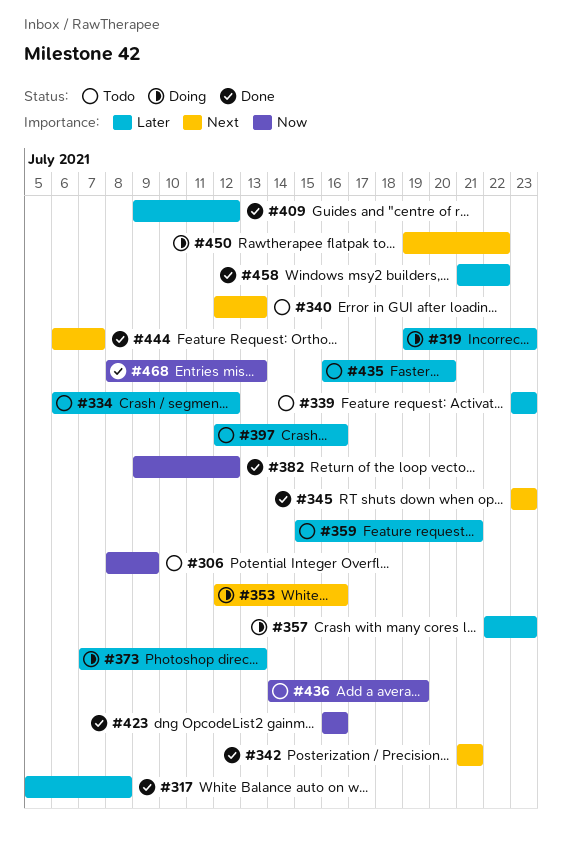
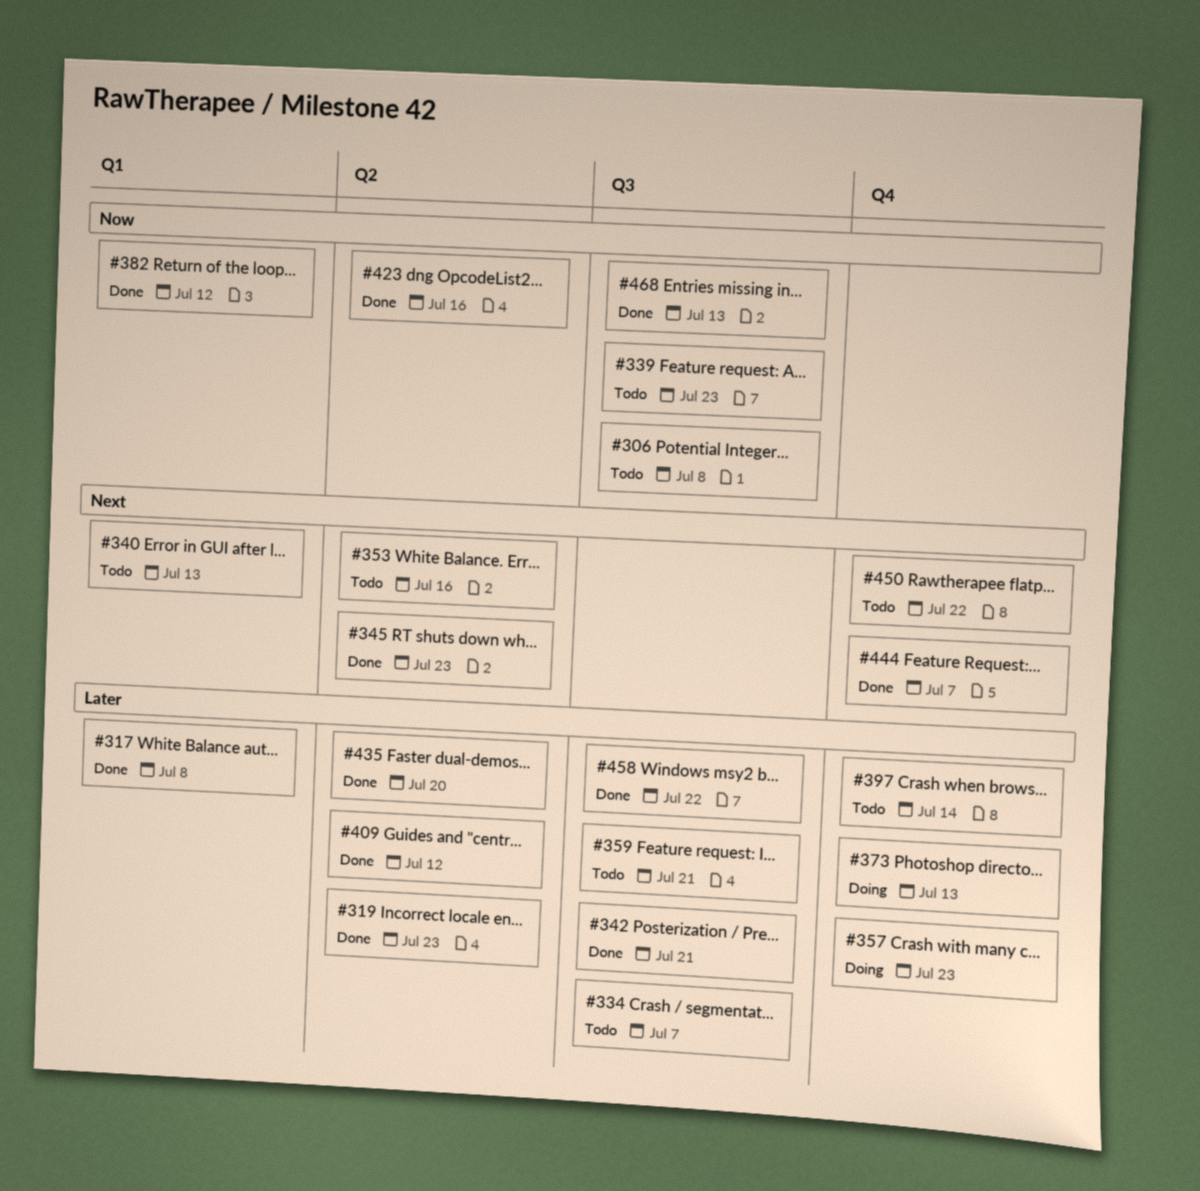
#306, due: Jul 9 -> Jul 8
#319, status: Doing -> Done
#334, due: Jul 12 -> Jul 7
#339, priority: Later -> Now
#342, priority: Next -> Later
#353, status: Doing -> Todo
#397, due: Jul 16 -> Jul 14
#435, status: Todo -> Done
#436: present -> none
#450, status: Doing -> Todo

